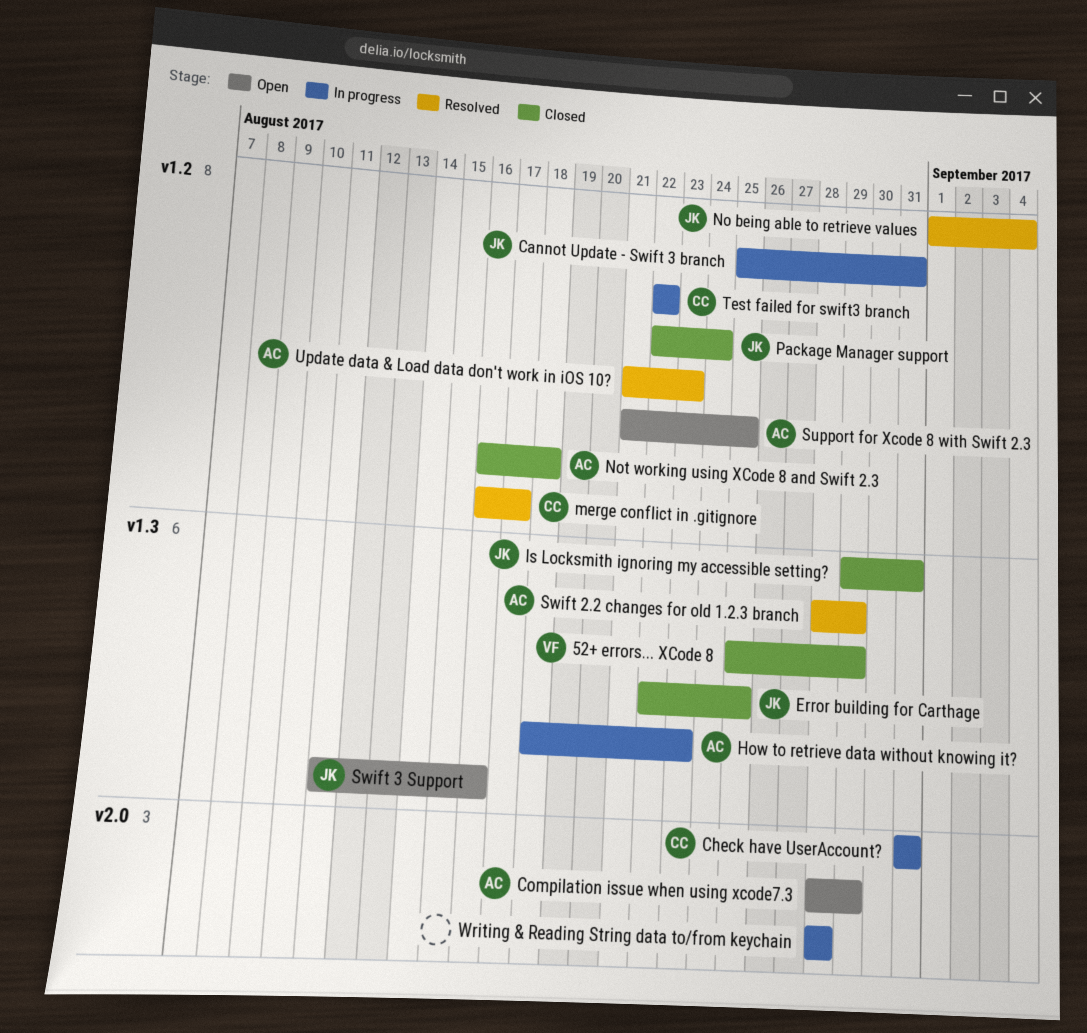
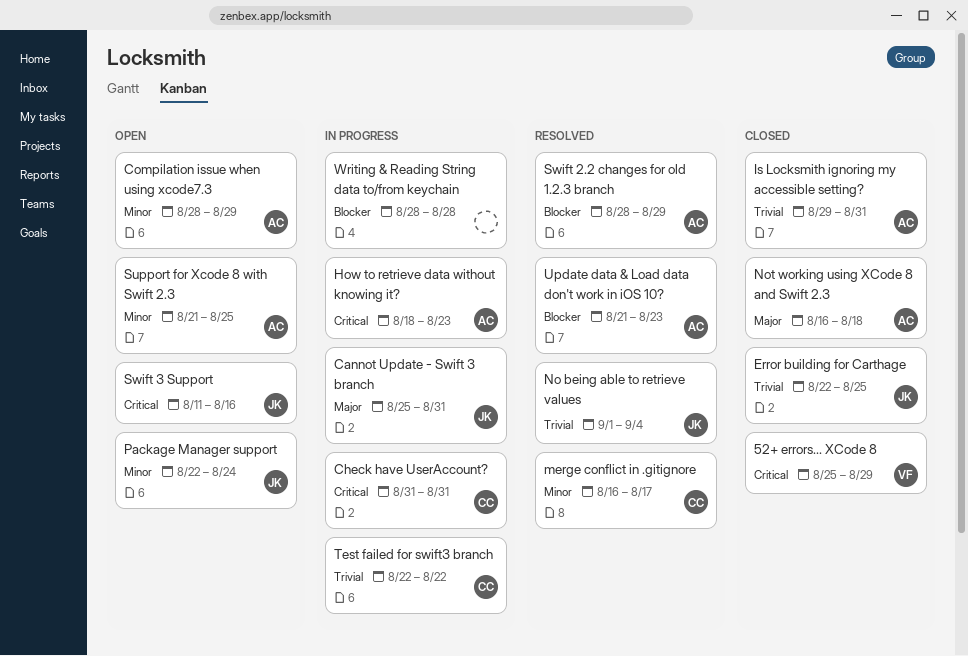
Is Locksmith ignoring my accessible setting?, owner: JK -> AC
Package Manager support, status: Closed -> Open

